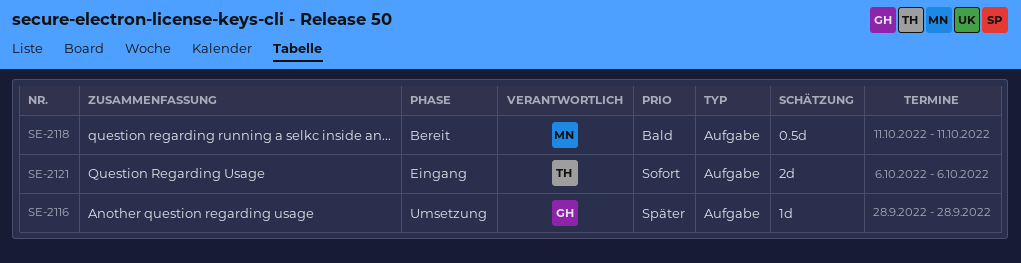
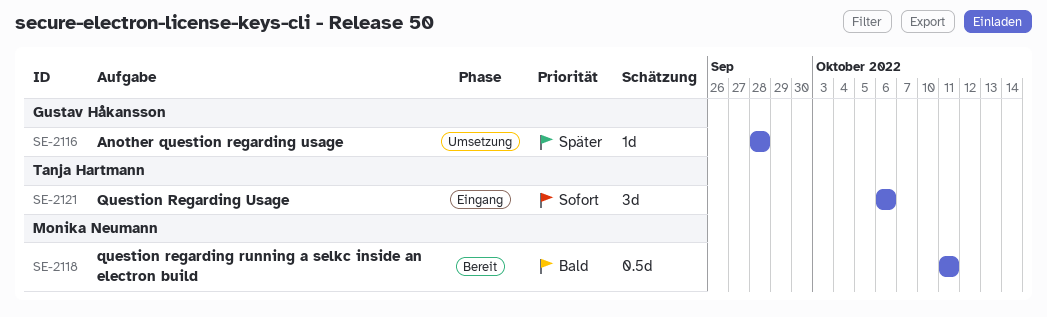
SE-2121, estimate: 2d -> 3d

